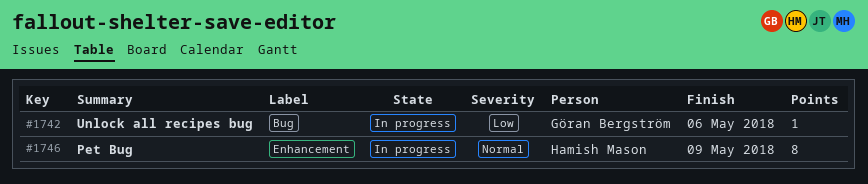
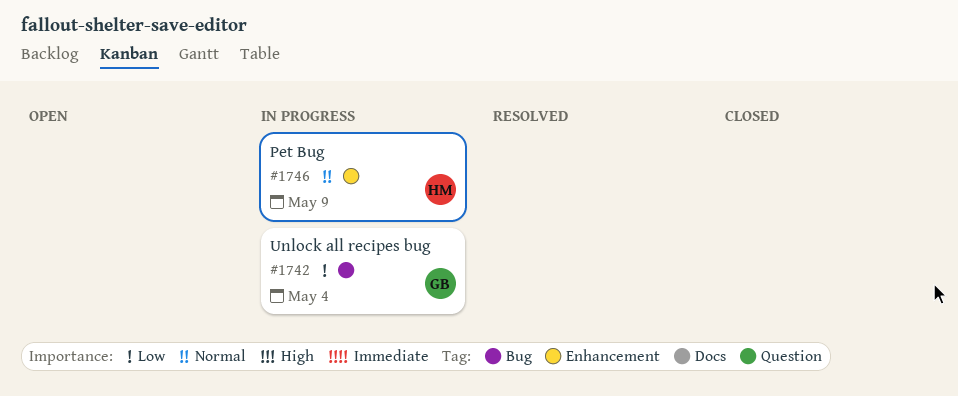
#1742, due: May 6 -> May 4

